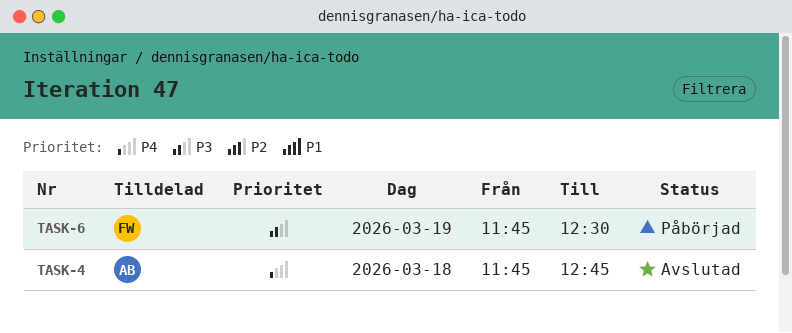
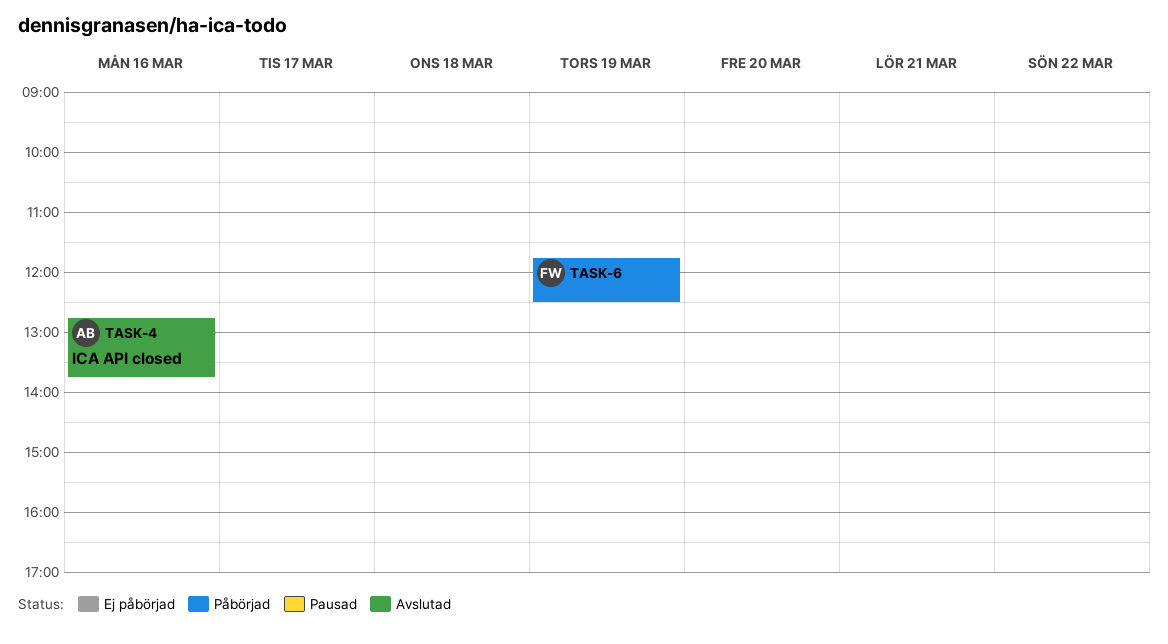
TASK-4, day: Mar 18 -> Mar 16
TASK-4, begins: 11:45 -> 12:45
TASK-4, ends: 12:45 -> 13:45

